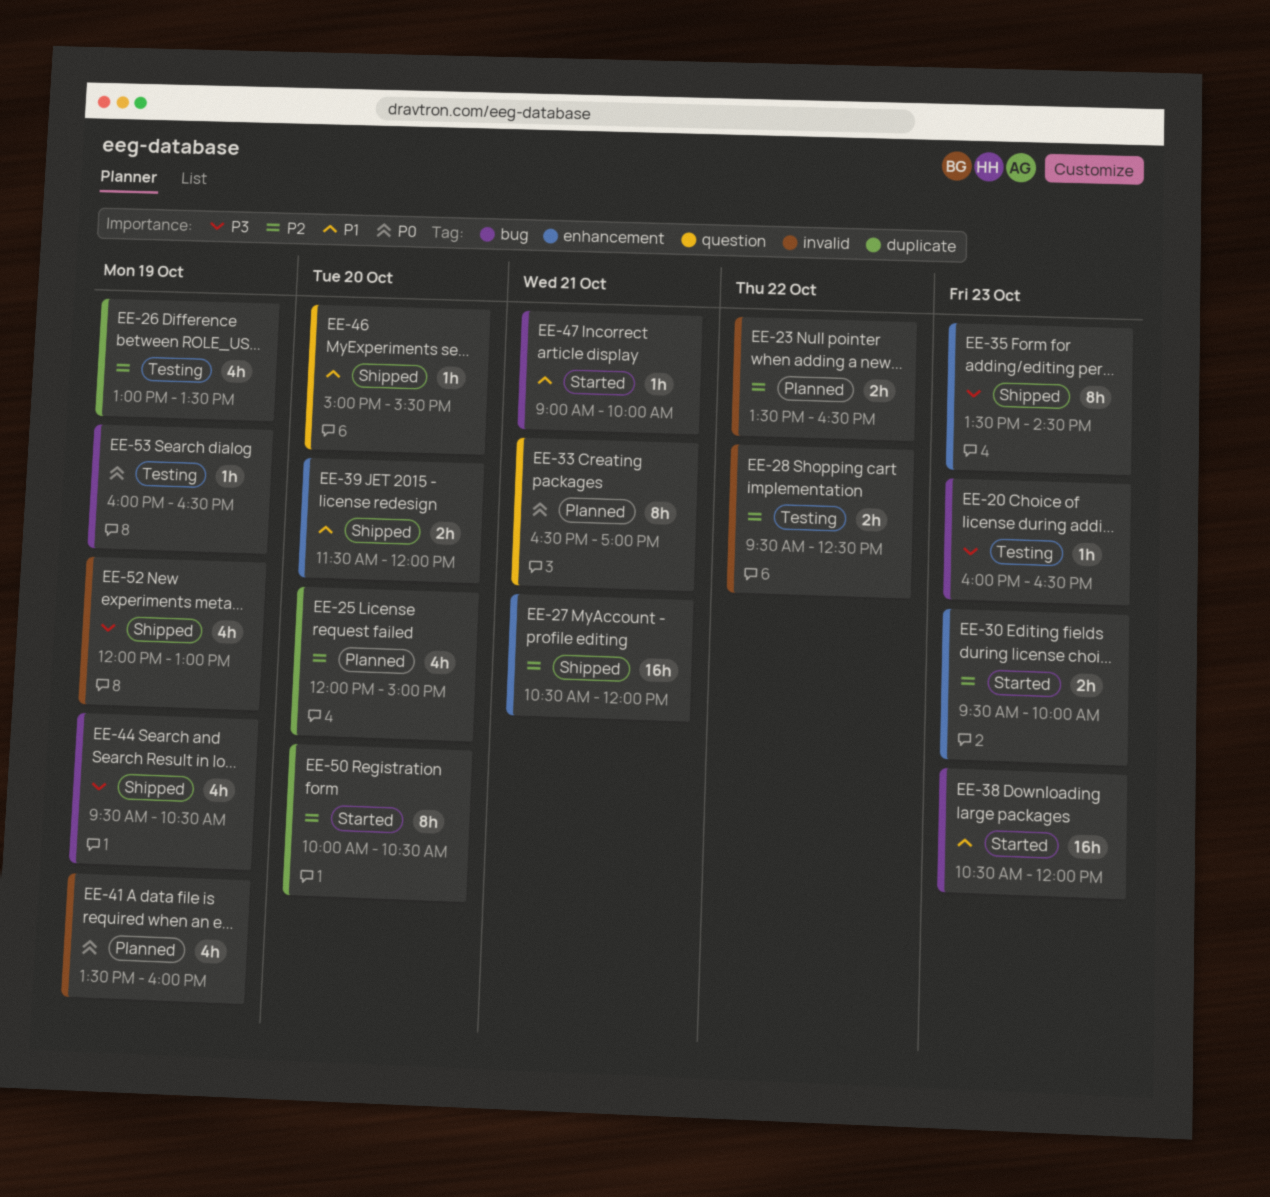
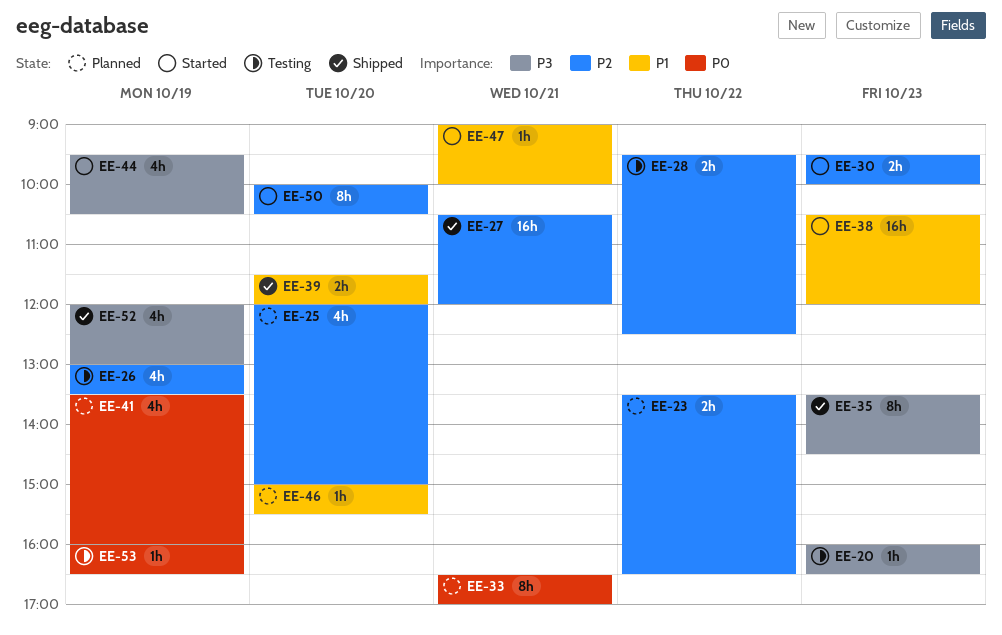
EE-44, status: Shipped -> Started
EE-46, status: Shipped -> Planned

